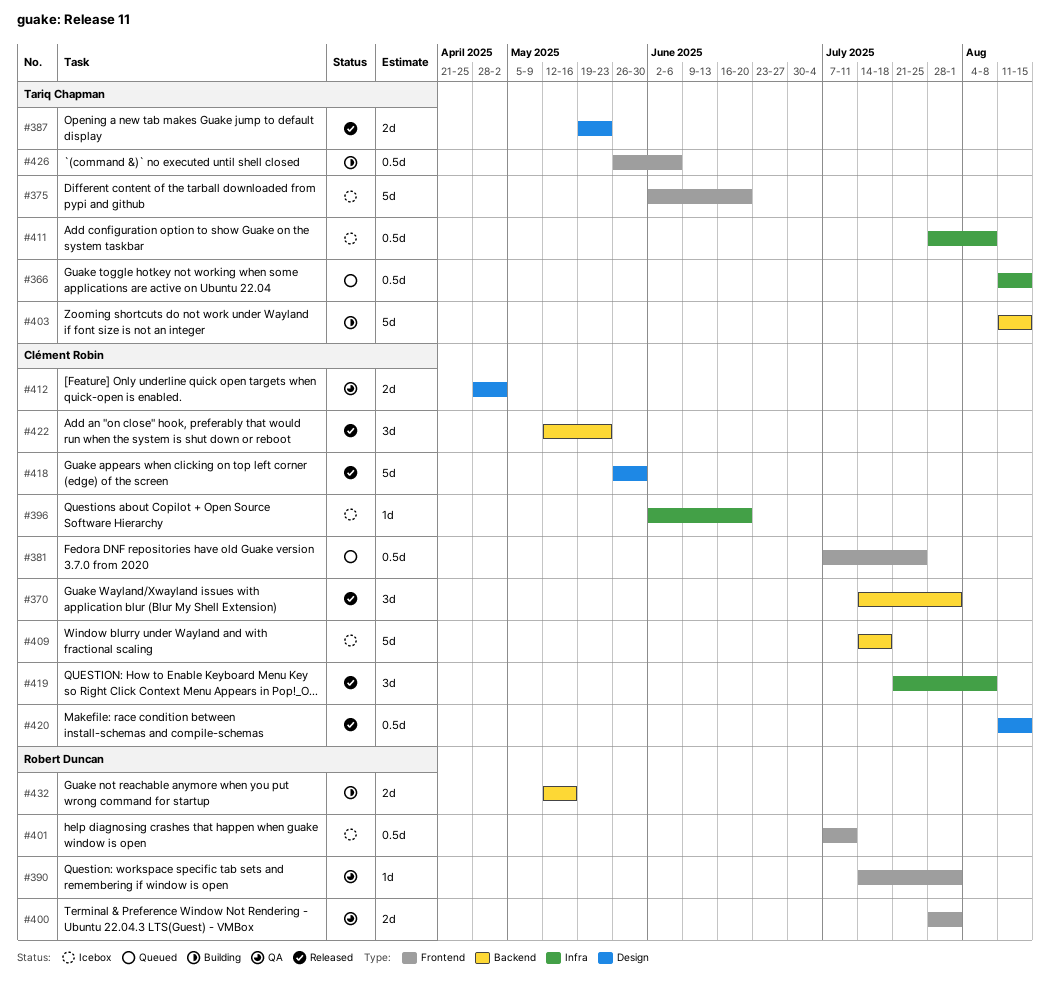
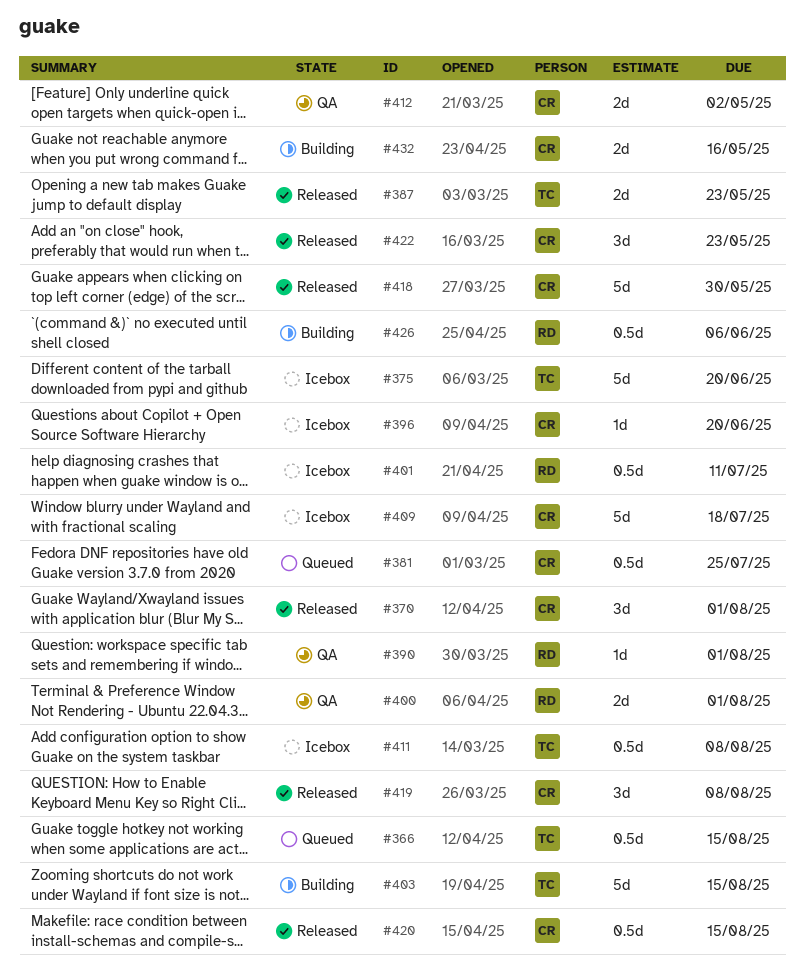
#426, owner: Tariq Chapman -> Robert Duncan
#432, owner: Robert Duncan -> Clément Robin

